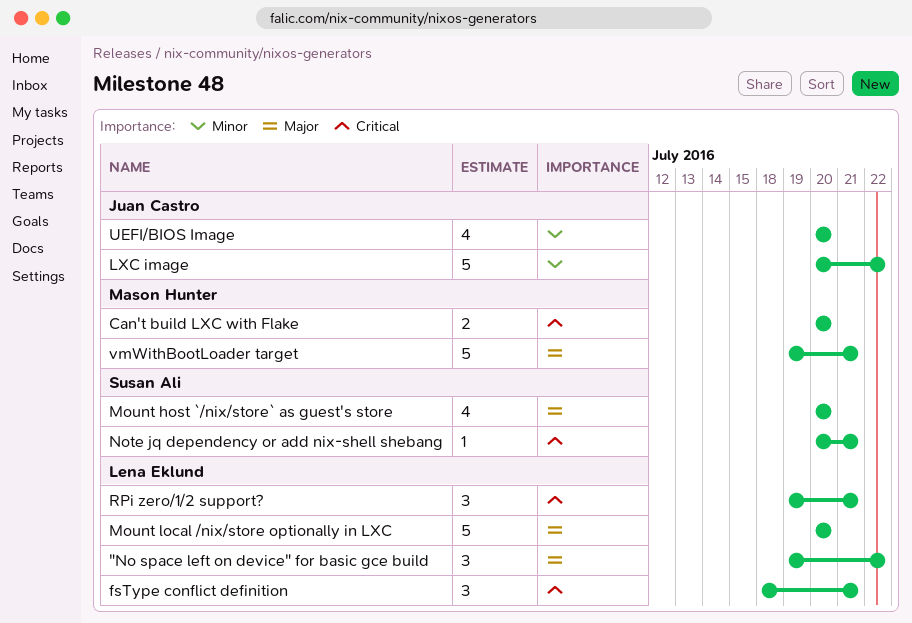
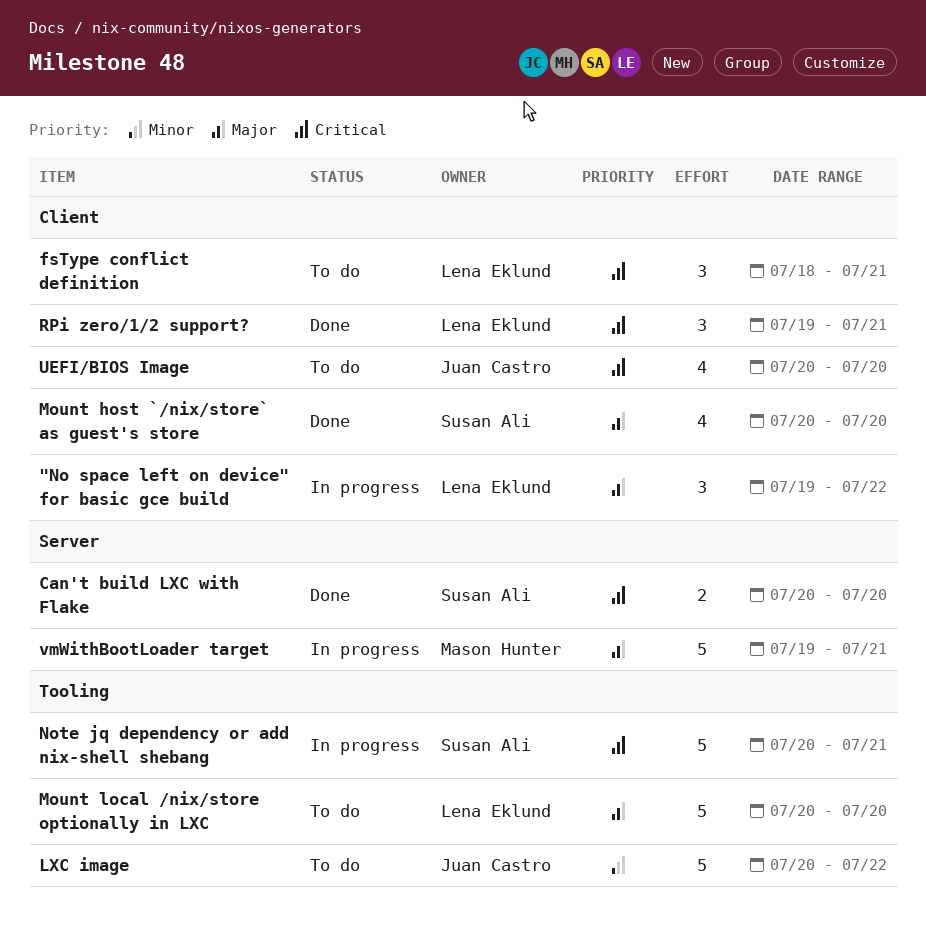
Can't build LXC with Flake, owner: Mason Hunter -> Susan Ali
Note jq dependency or add nix-shell shebang, estimate: 1 -> 5
UEFI/BIOS Image, priority: Minor -> Critical

